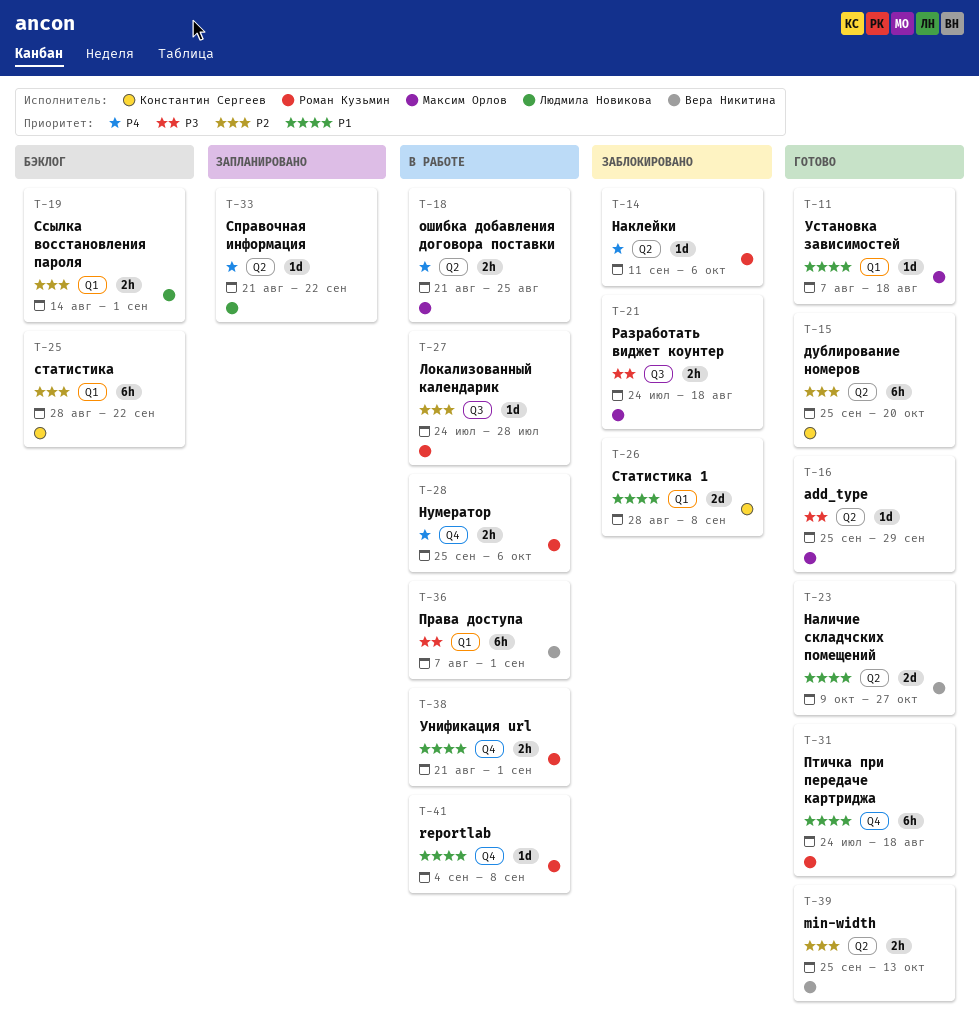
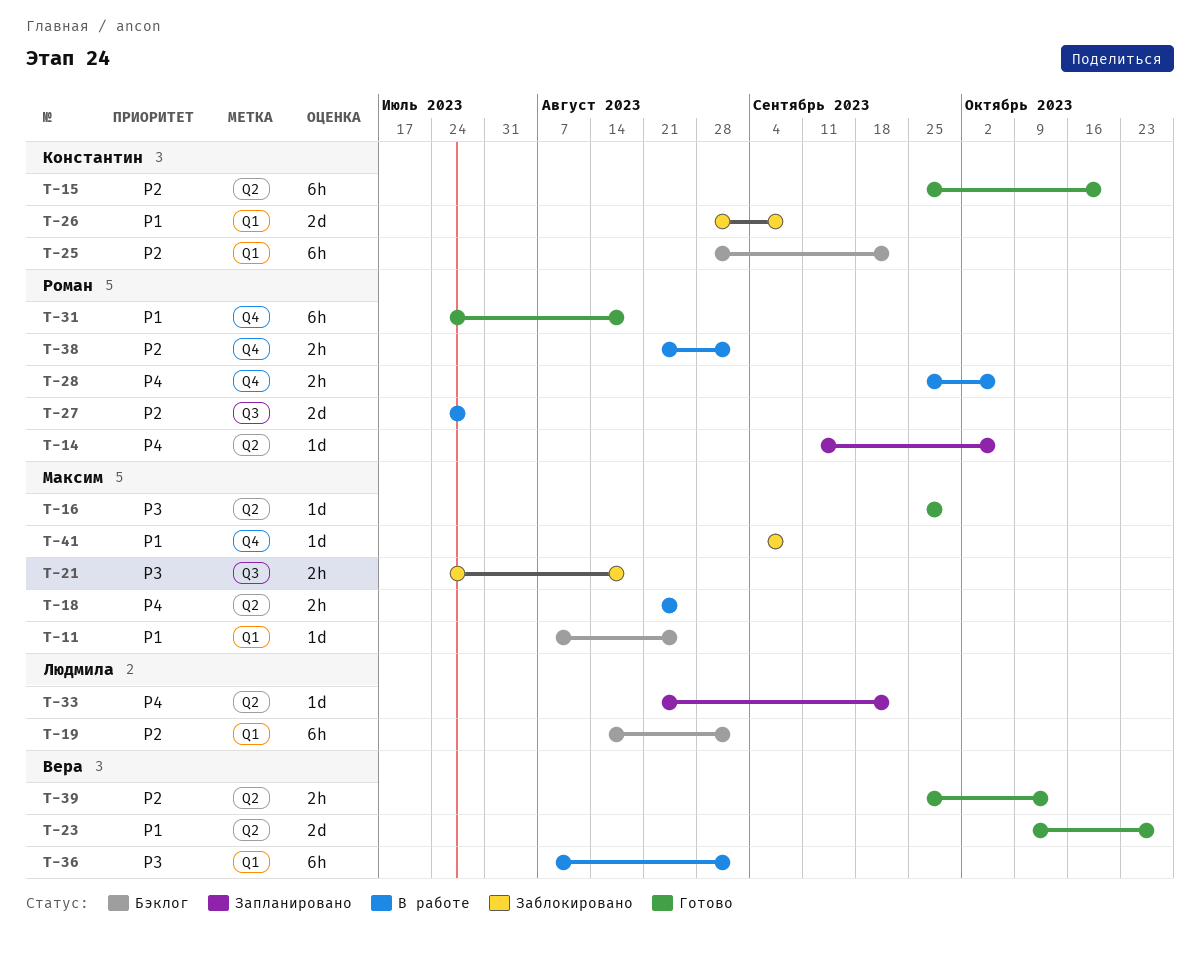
T-11, status: Готово -> Бэклог
T-11, due: Aug 18 -> Aug 25
T-14, status: Заблокировано -> Запланировано
T-19, estimate: 2h -> 6h
T-27, estimate: 1d -> 2d
T-38, priority: P1 -> P2
T-41, status: В работе -> Заблокировано
T-41, owner: Роман Кузьмин -> Максим Орлов

